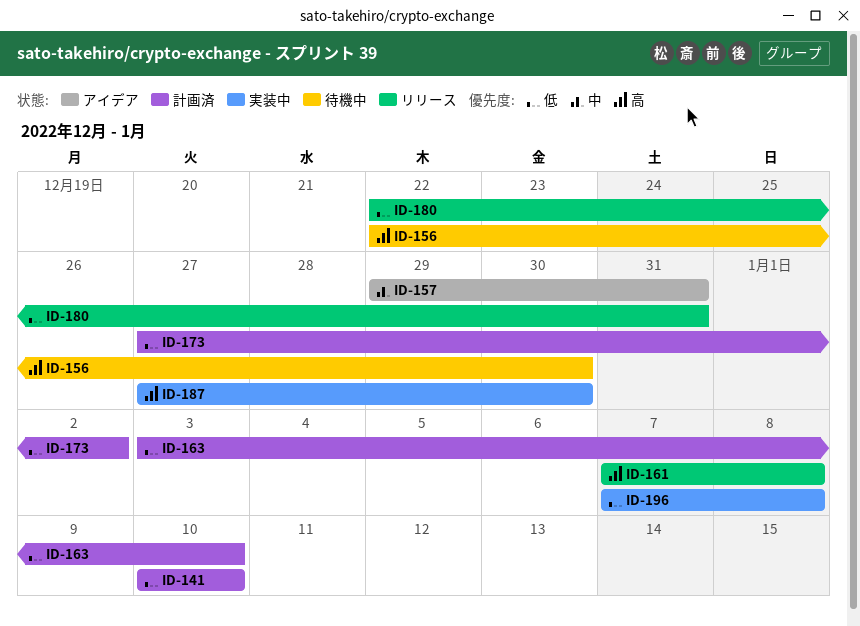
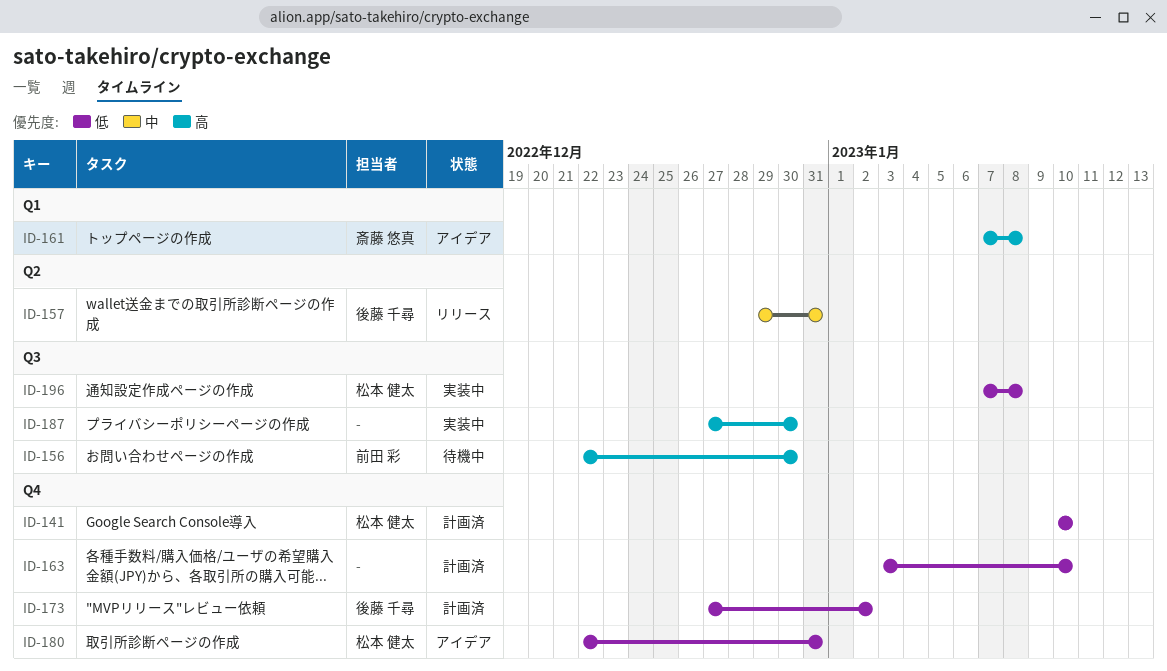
ID-157, status: アイデア -> リリース
ID-161, status: リリース -> アイデア
ID-180, status: リリース -> アイデア

